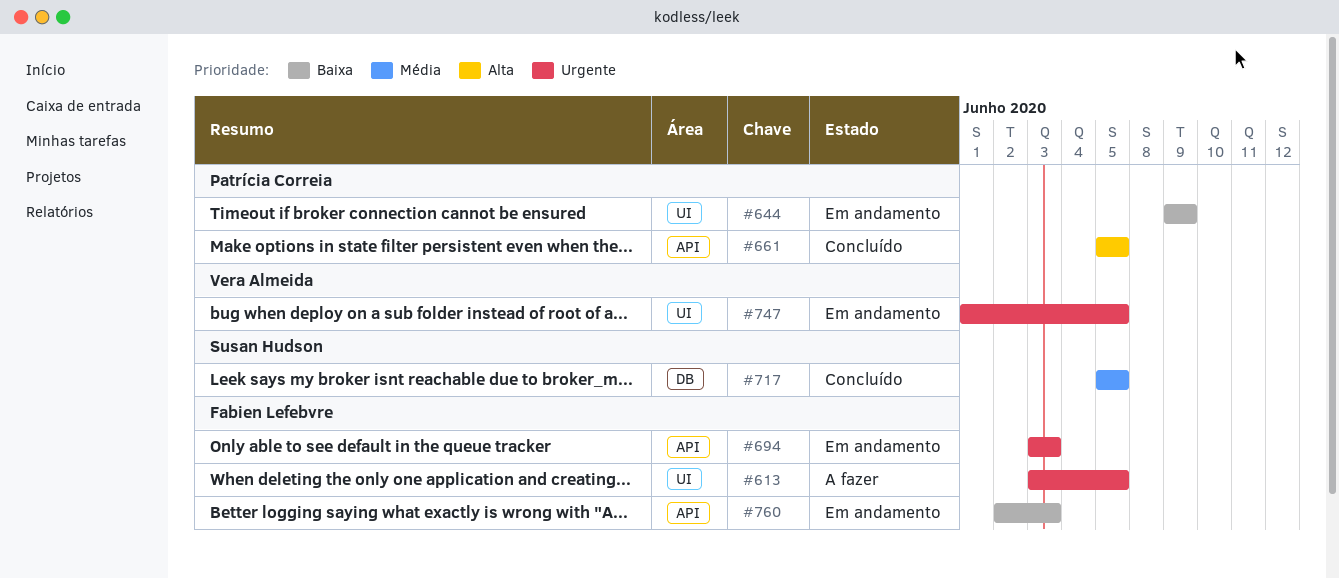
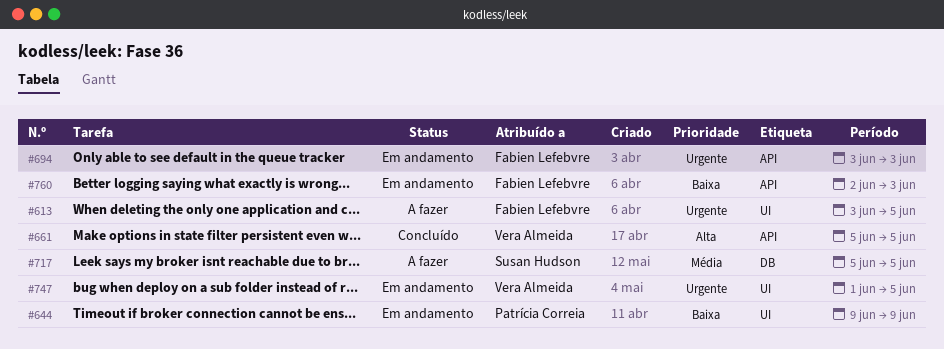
#661, owner: Patrícia Correia -> Vera Almeida
#717, status: Concluído -> A fazer

